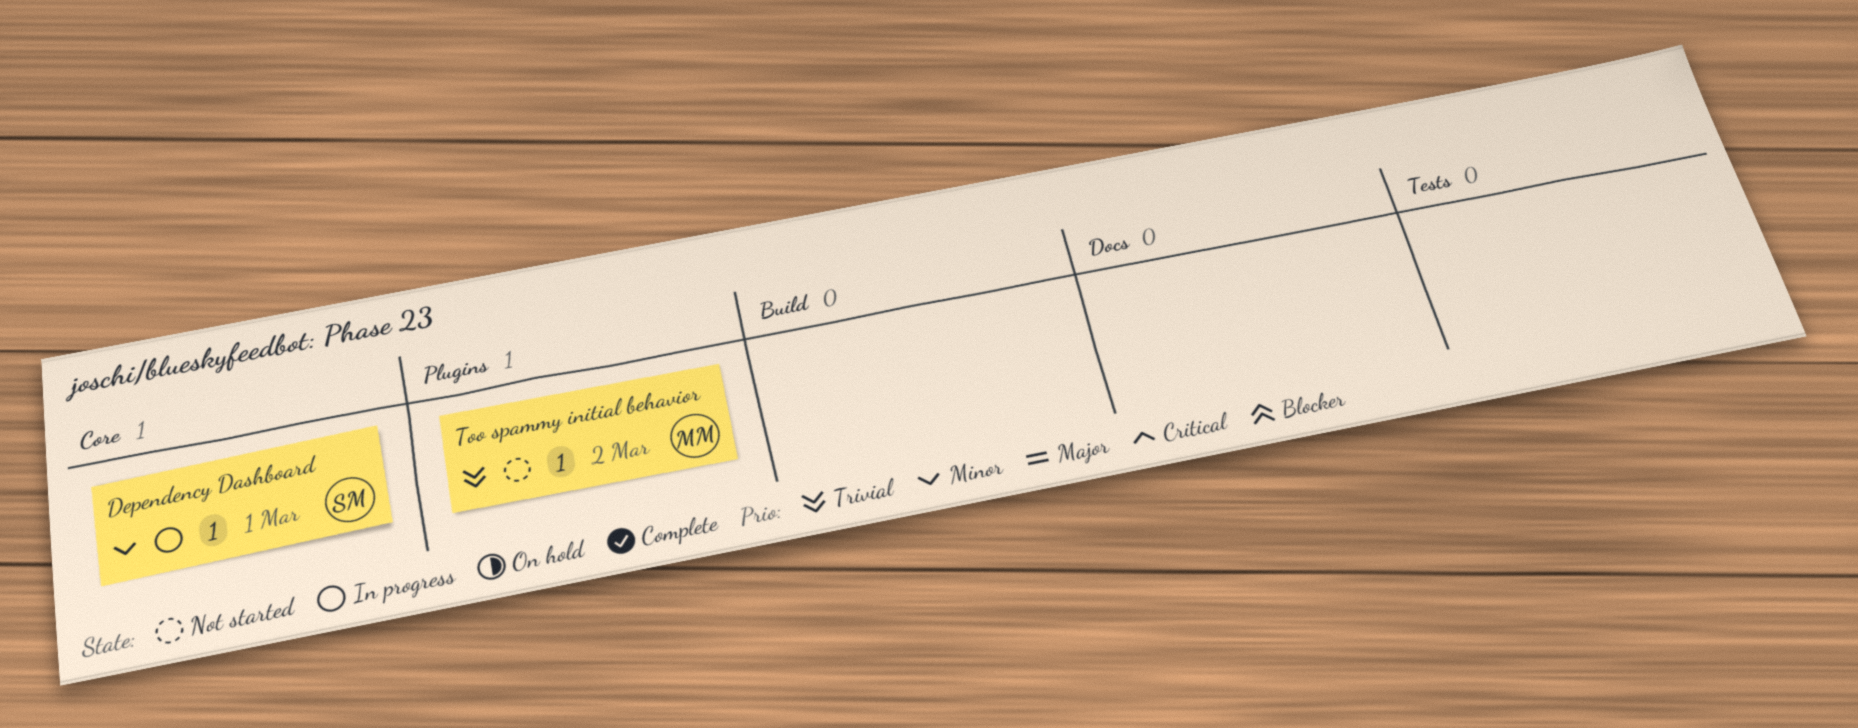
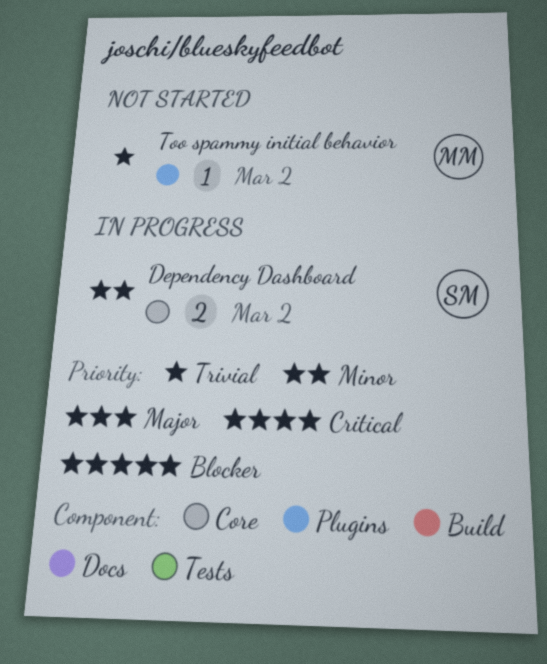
Dependency Dashboard, estimate: 1 -> 2
Dependency Dashboard, due: Mar 1 -> Mar 2

